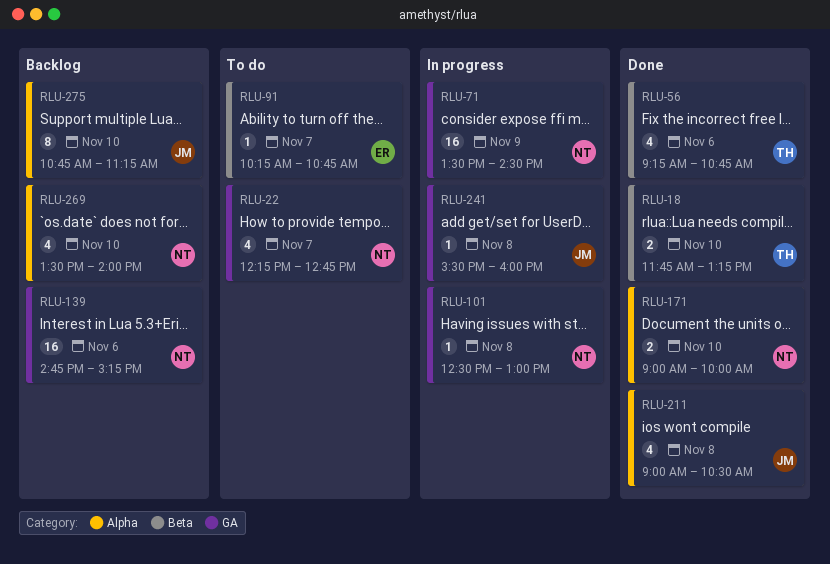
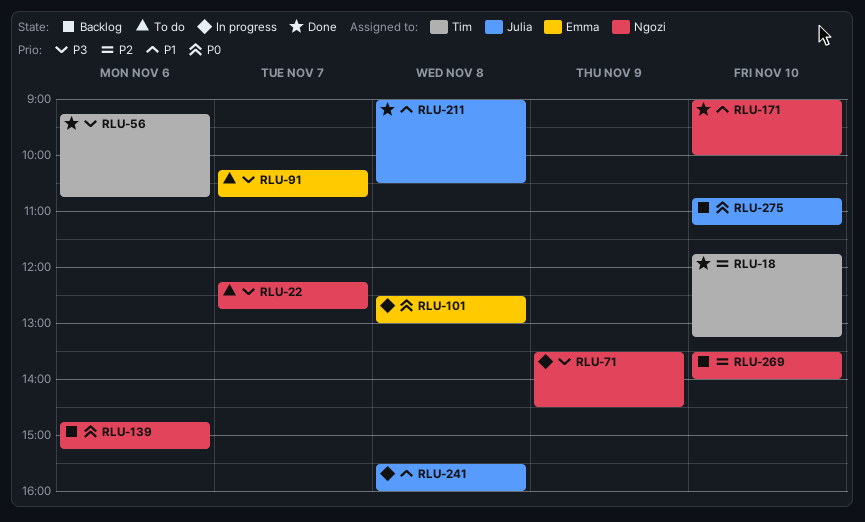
RLU-101, owner: Ngozi -> Emma

